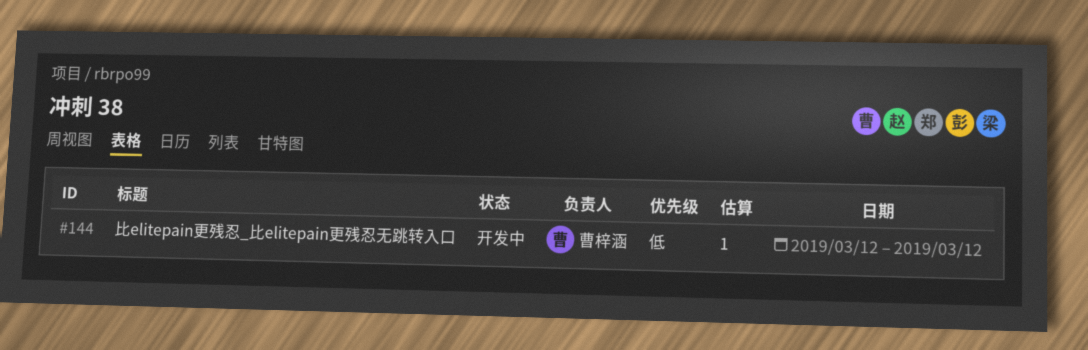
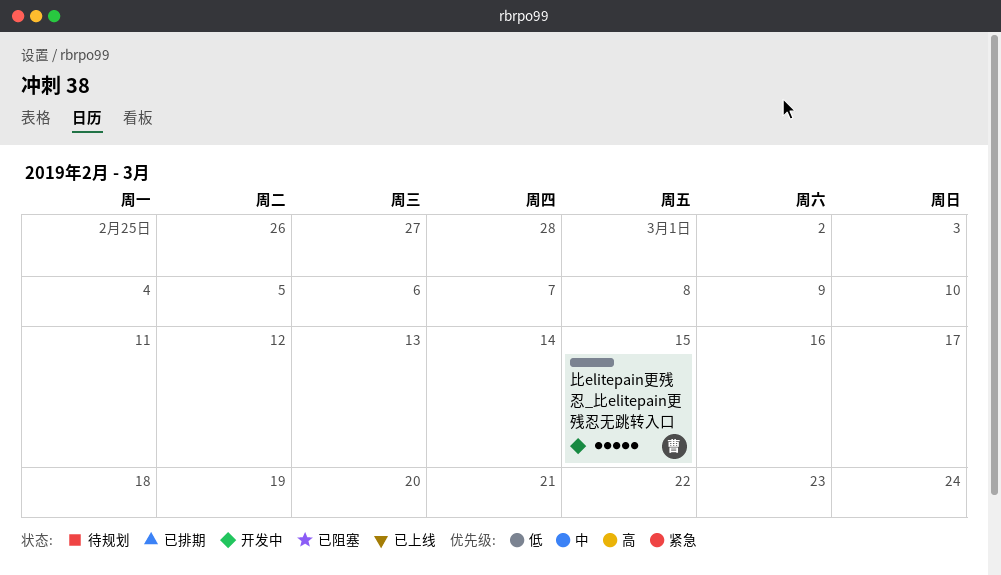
比elitepain更残忍_比elitepain更残忍无跳转入口, estimate: 1 -> 5
比elitepain更残忍_比elitepain更残忍无跳转入口, due: Mar 12 -> Mar 15

